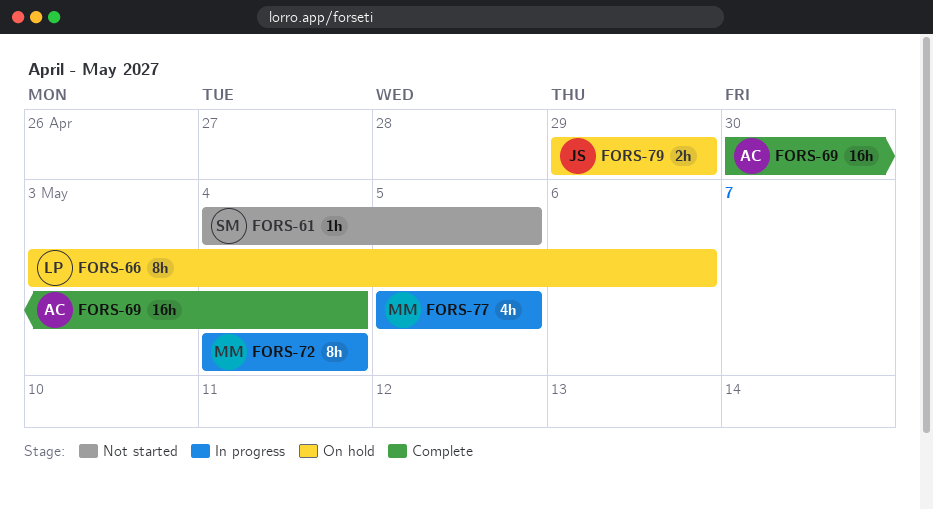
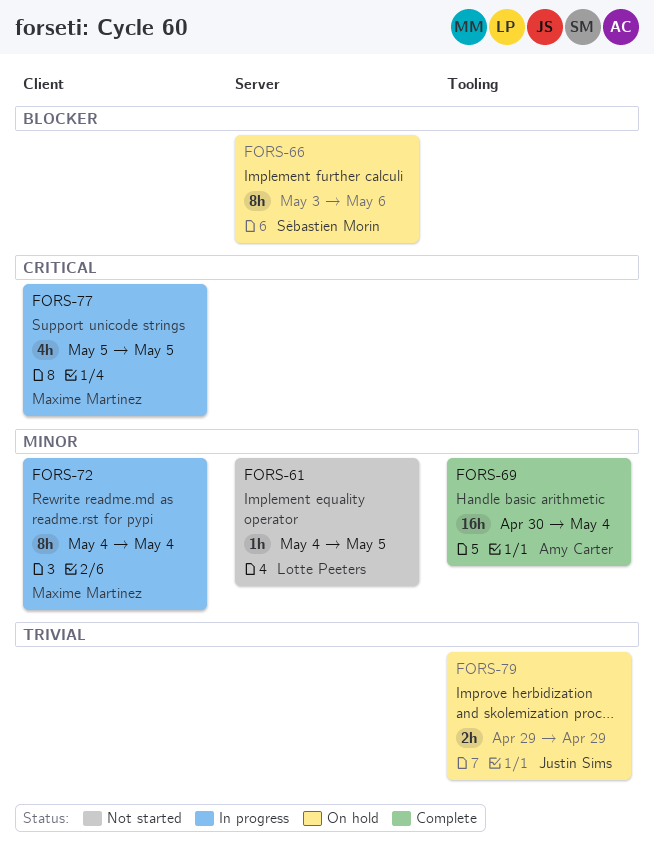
FORS-61, owner: Sébastien Morin -> Lotte Peeters
FORS-66, owner: Lotte Peeters -> Sébastien Morin

